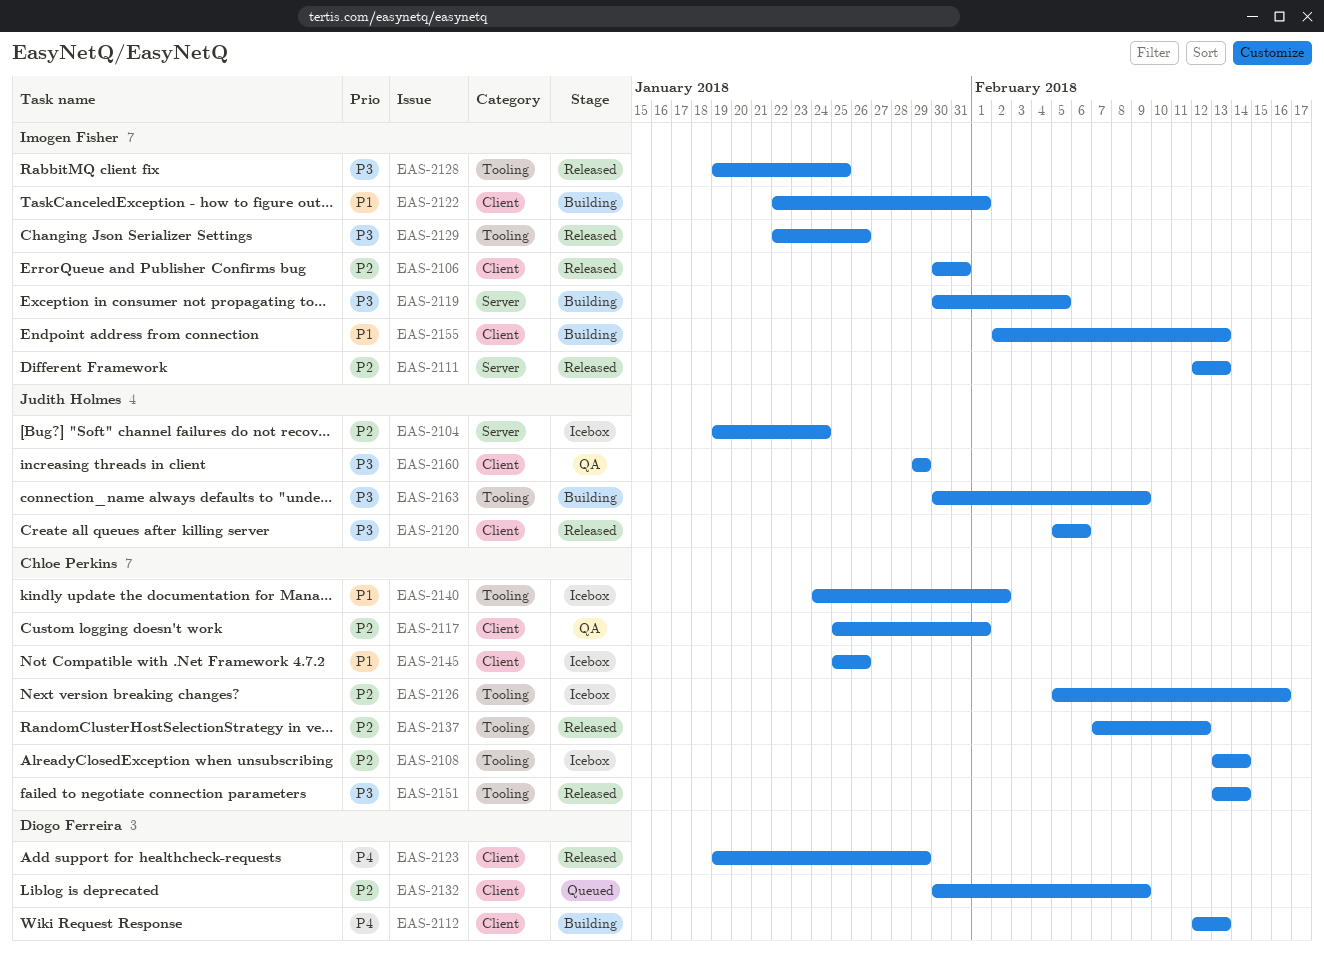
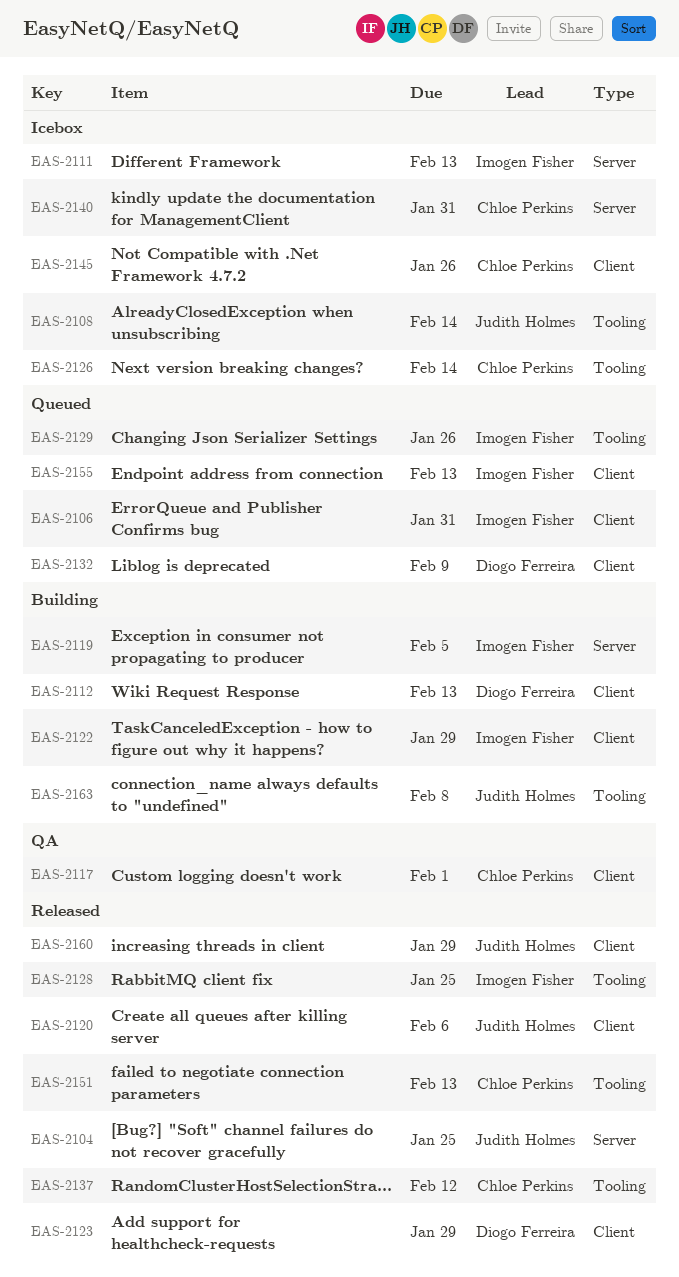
EAS-2104, status: Icebox -> Released
EAS-2104, due: Jan 24 -> Jan 25
EAS-2106, status: Released -> Queued
EAS-2108, owner: Chloe Perkins -> Judith Holmes
EAS-2111, status: Released -> Icebox
EAS-2122, due: Feb 1 -> Jan 29
EAS-2126, due: Feb 16 -> Feb 14
EAS-2129, status: Released -> Queued
EAS-2140, label: Tooling -> Server
EAS-2140, due: Feb 2 -> Jan 31
EAS-2151, due: Feb 14 -> Feb 13
EAS-2155, status: Building -> Queued
EAS-2160, status: QA -> Released
EAS-2163, due: Feb 9 -> Feb 8

